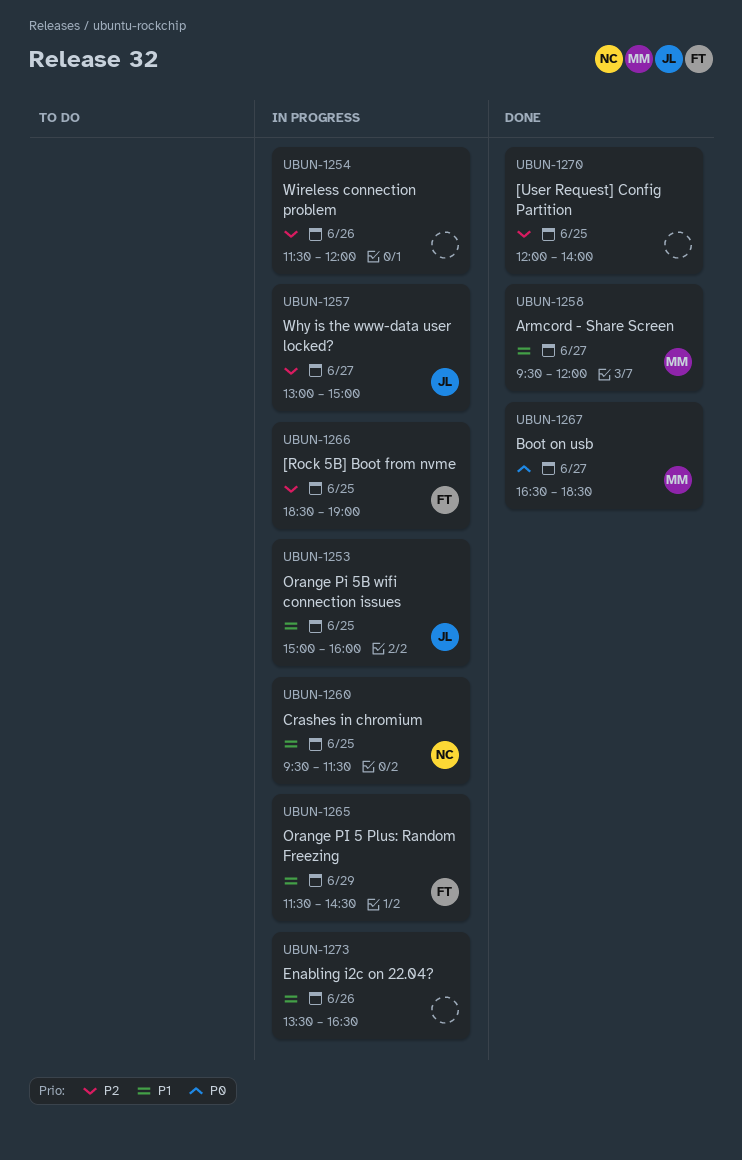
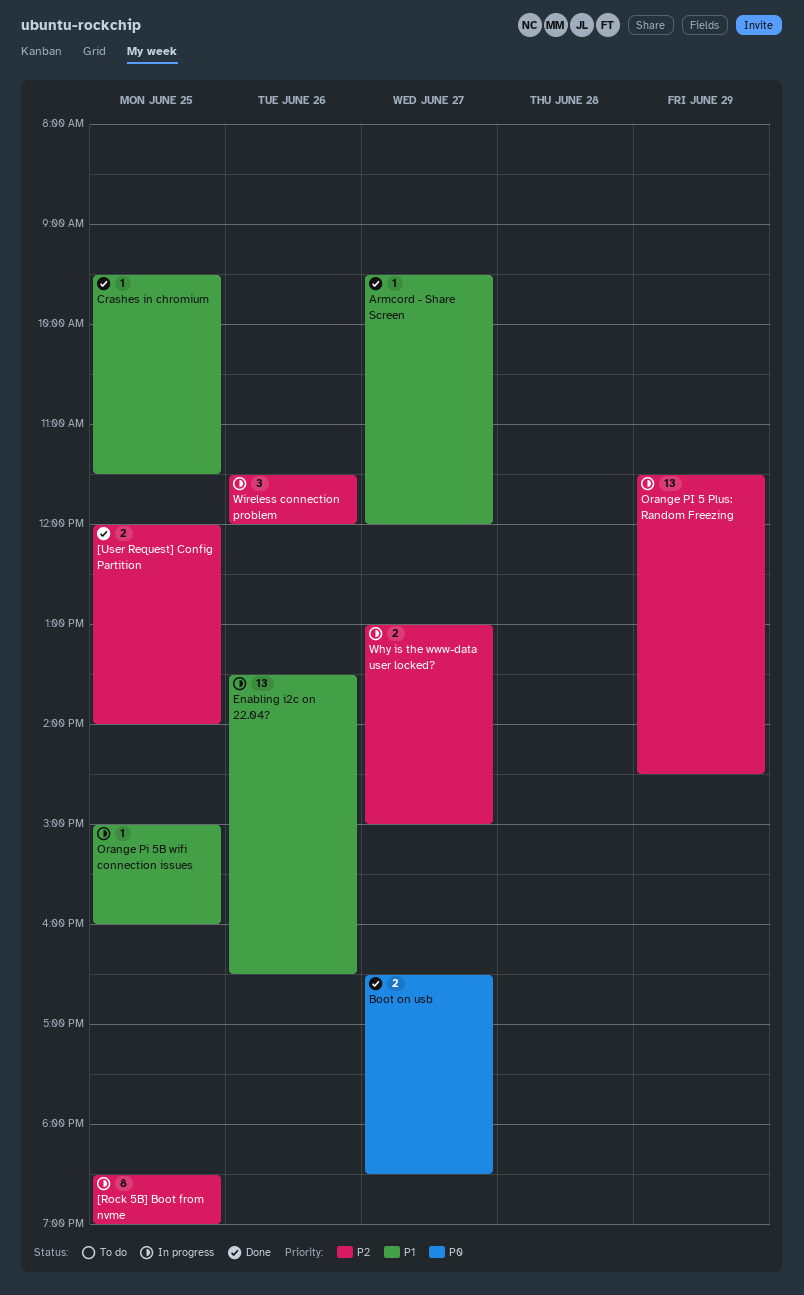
Crashes in chromium, status: In progress -> Done
Orange PI 5 Plus: Random Freezing, priority: P1 -> P2

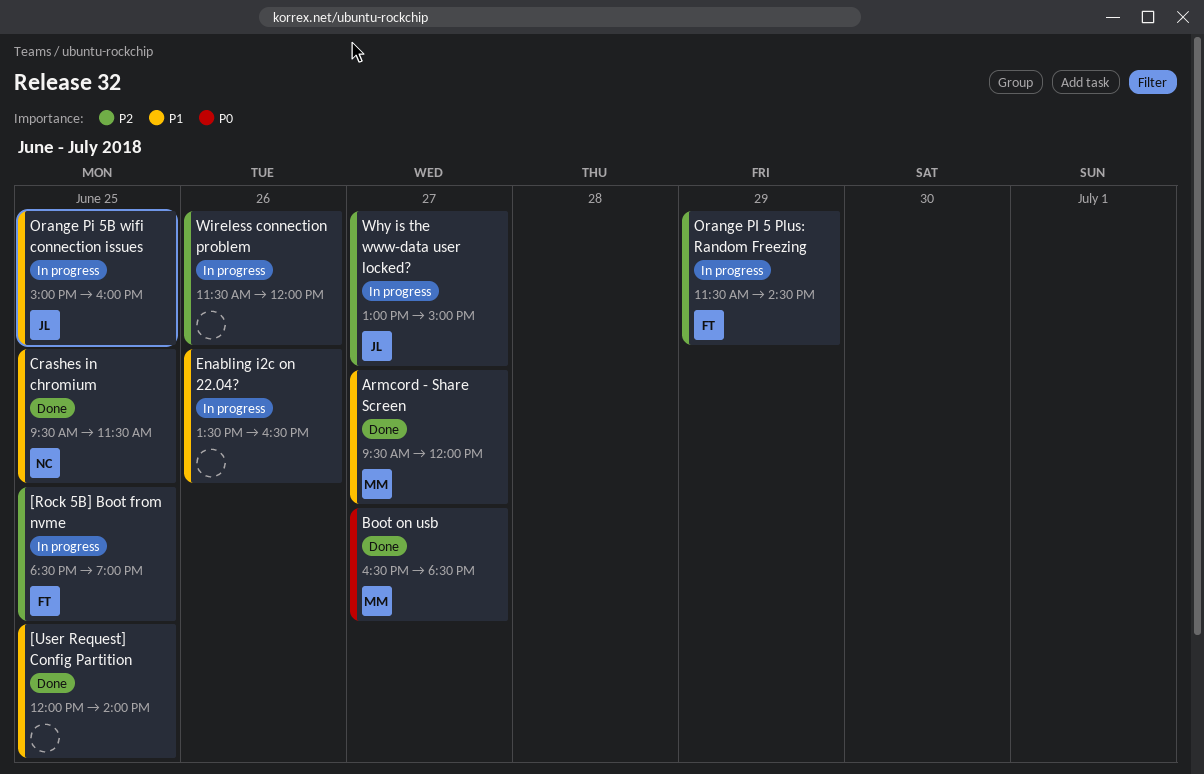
[User Request] Config Partition, priority: P2 -> P1

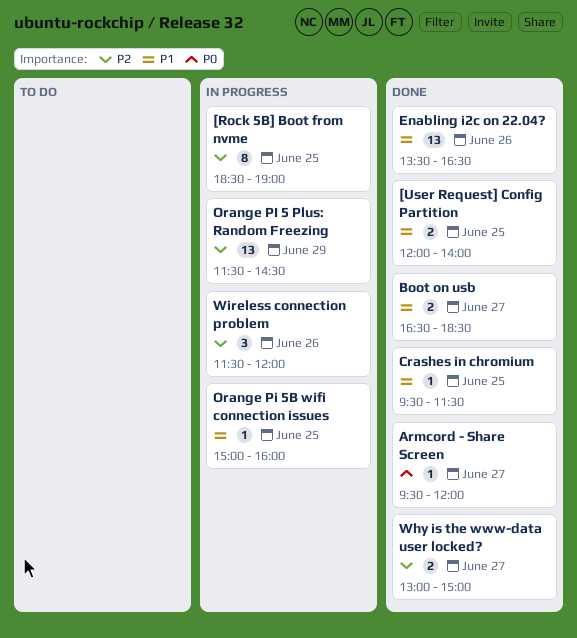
Armcord - Share Screen, priority: P1 -> P0
Boot on usb, priority: P0 -> P1
Enabling i2c on 22.04?, status: In progress -> Done
Why is the www-data user locked?, status: In progress -> Done

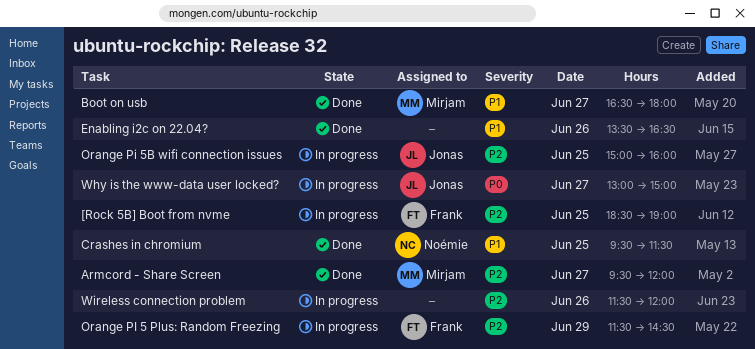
[User Request] Config Partition: present -> none
Armcord - Share Screen, priority: P0 -> P2
Boot on usb, ends: 18:30 -> 18:00
Orange Pi 5B wifi connection issues, priority: P1 -> P2
Why is the www-data user locked?, status: Done -> In progress
Why is the www-data user locked?, priority: P2 -> P0

